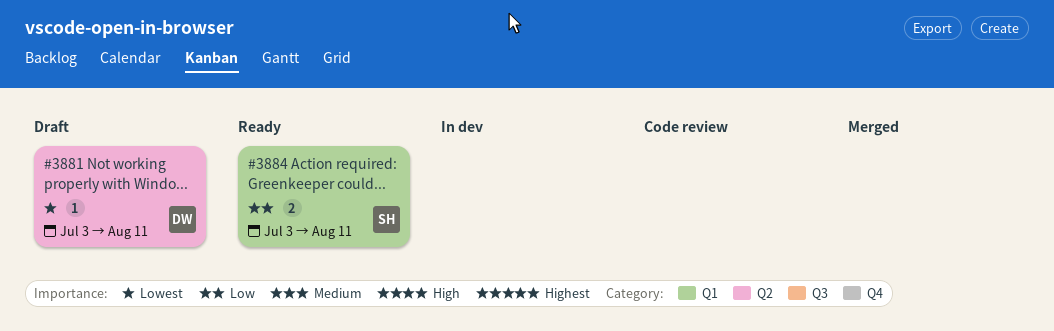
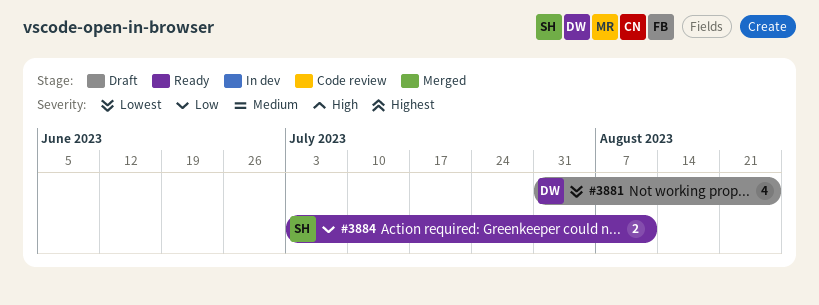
#3881, estimate: 1 -> 4
#3881, start: Jul 3 -> Jul 31
#3881, due: Aug 11 -> Aug 25

